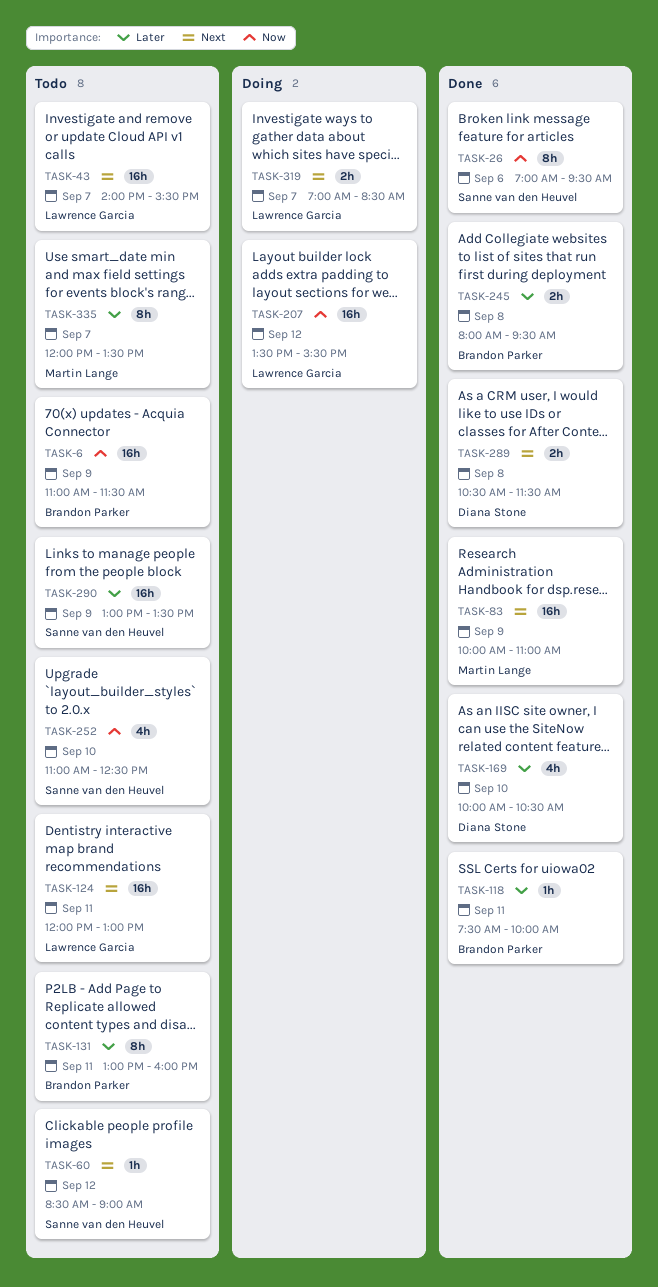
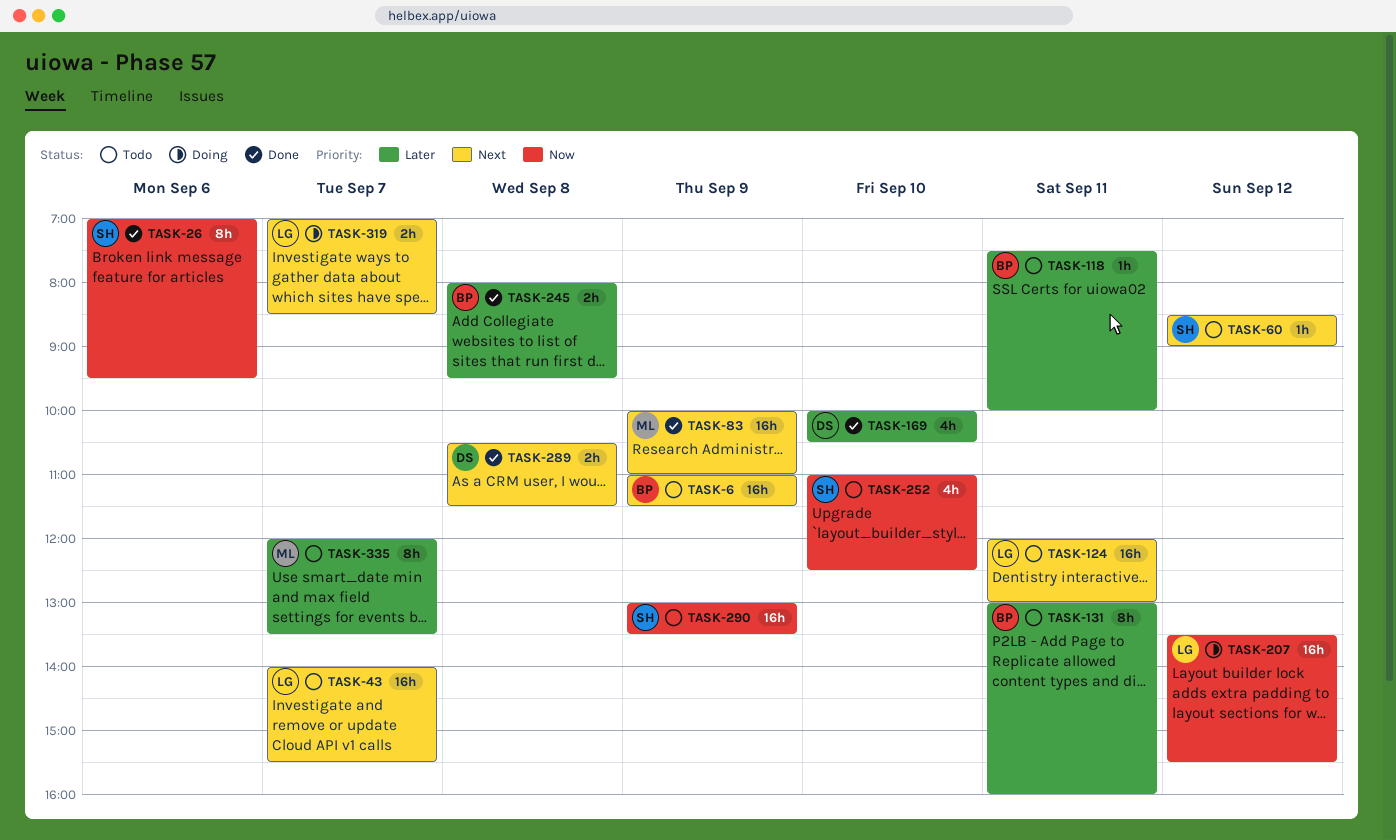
TASK-6, priority: Now -> Next
TASK-118, status: Done -> Todo
TASK-290, priority: Later -> Now

